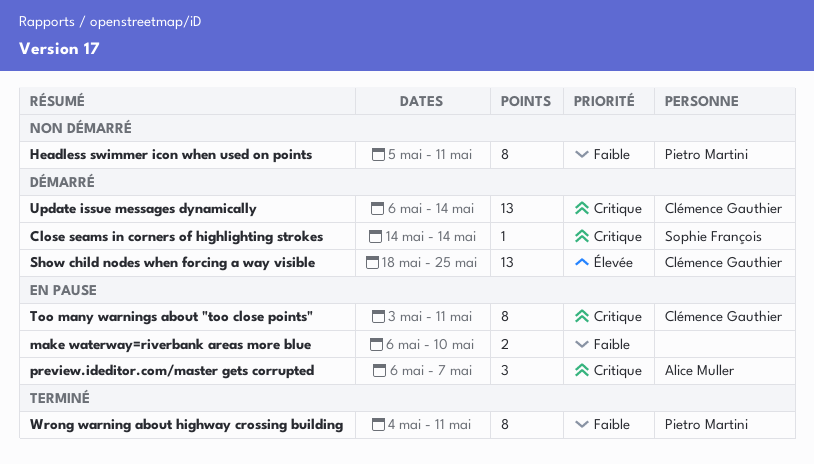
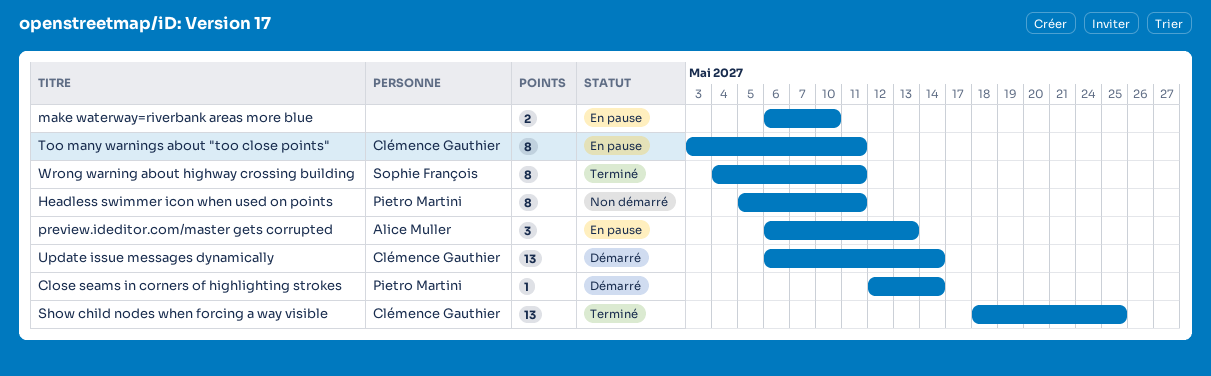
Close seams in corners of highlighting strokes, owner: Sophie François -> Pietro Martini
Close seams in corners of highlighting strokes, start: May 14 -> May 12
preview.ideditor.com/master gets corrupted, due: May 7 -> May 13
Show child nodes when forcing a way visible, status: Démarré -> Terminé
Wrong warning about highway crossing building, owner: Pietro Martini -> Sophie François

